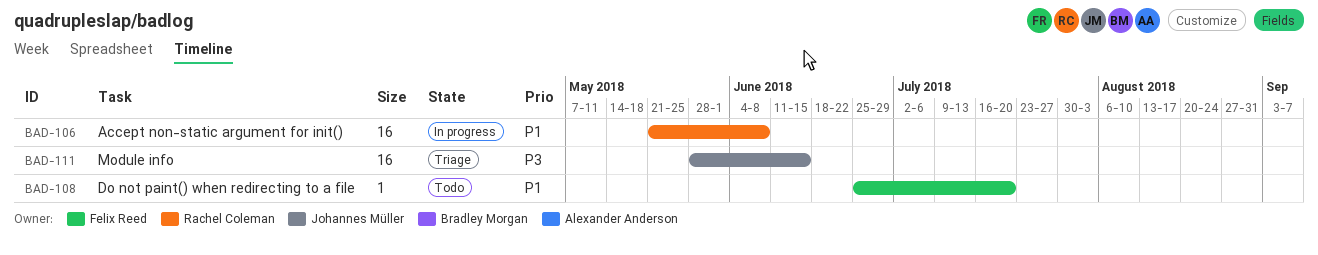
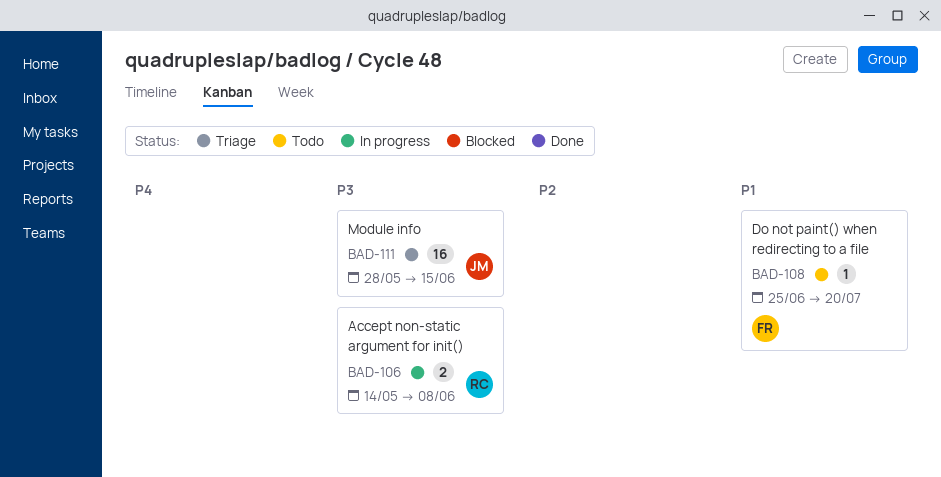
BAD-106, priority: P1 -> P3
BAD-106, estimate: 16 -> 2
BAD-106, start: May 21 -> May 14

